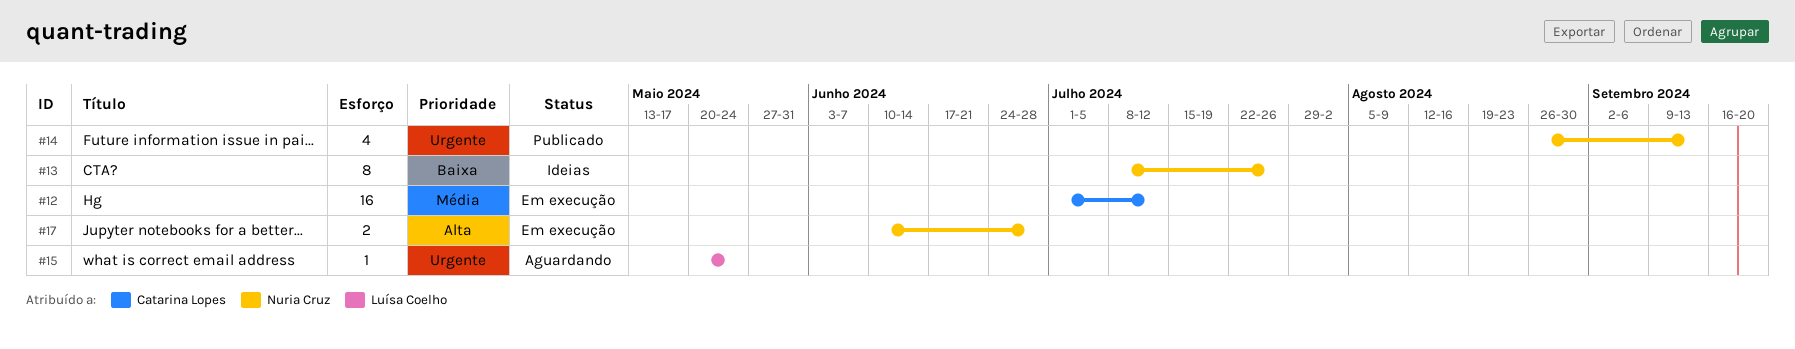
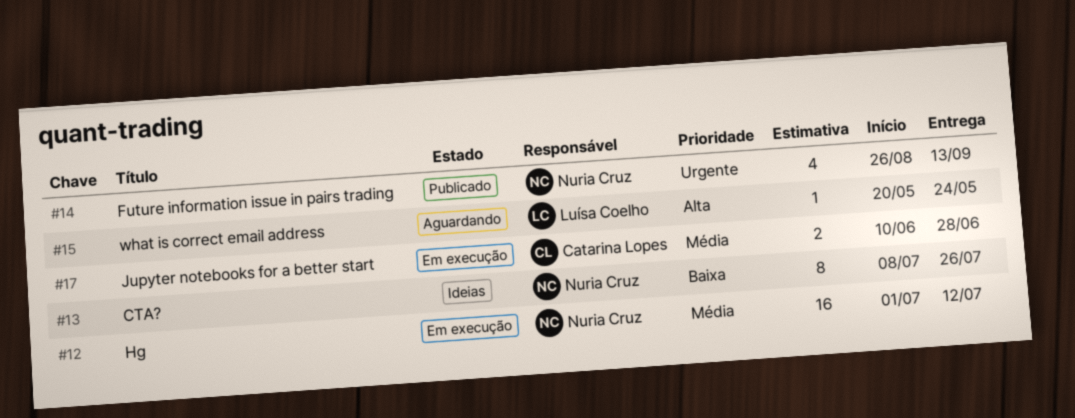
#12, owner: Catarina Lopes -> Nuria Cruz
#15, priority: Urgente -> Alta
#17, owner: Nuria Cruz -> Catarina Lopes
#17, priority: Alta -> Média

